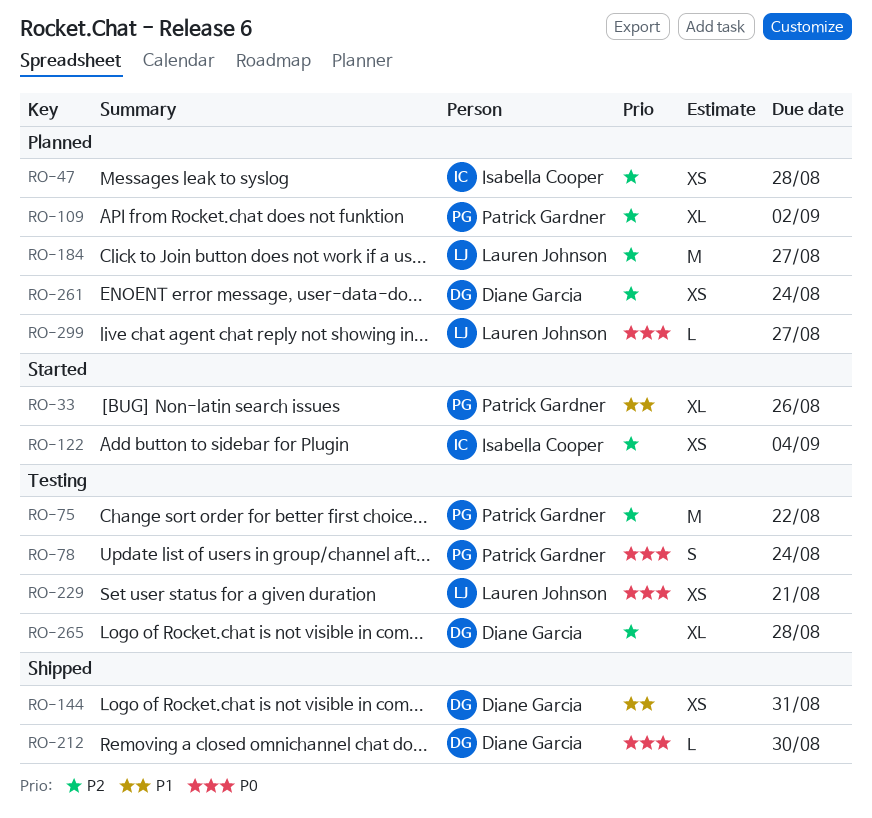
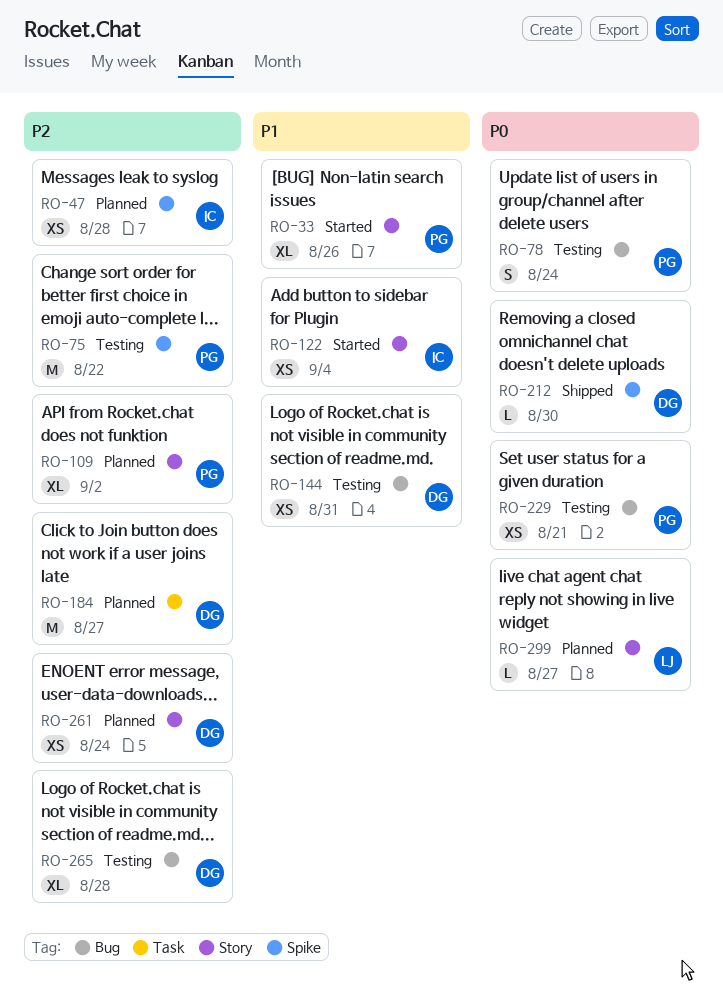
RO-122, priority: P2 -> P1
RO-144, status: Shipped -> Testing
RO-184, owner: Lauren Johnson -> Diane Garcia
RO-229, owner: Lauren Johnson -> Patrick Gardner

